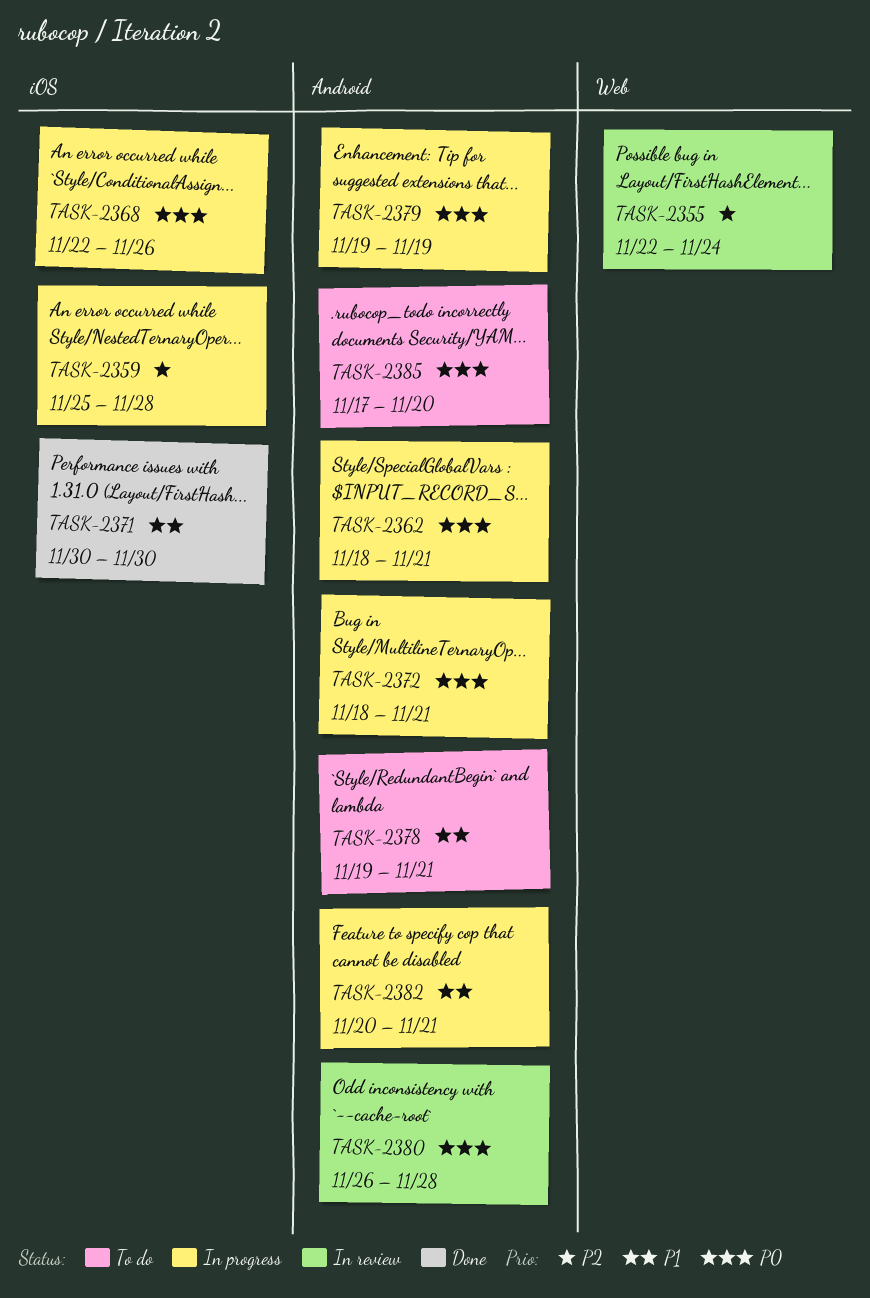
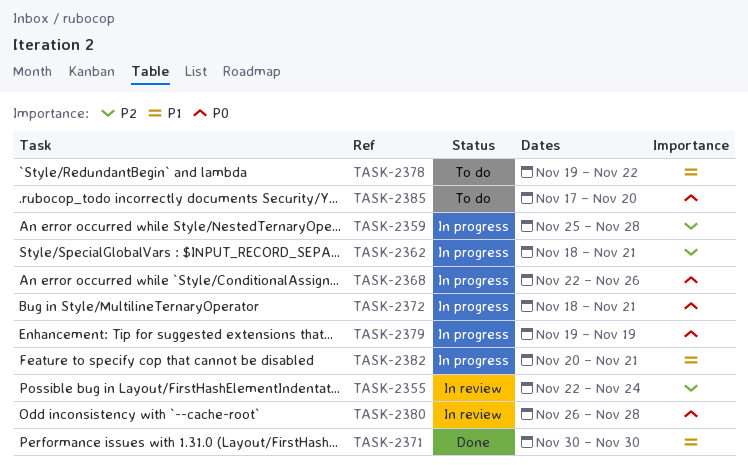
TASK-2362, priority: P0 -> P2
TASK-2378, due: Nov 21 -> Nov 22

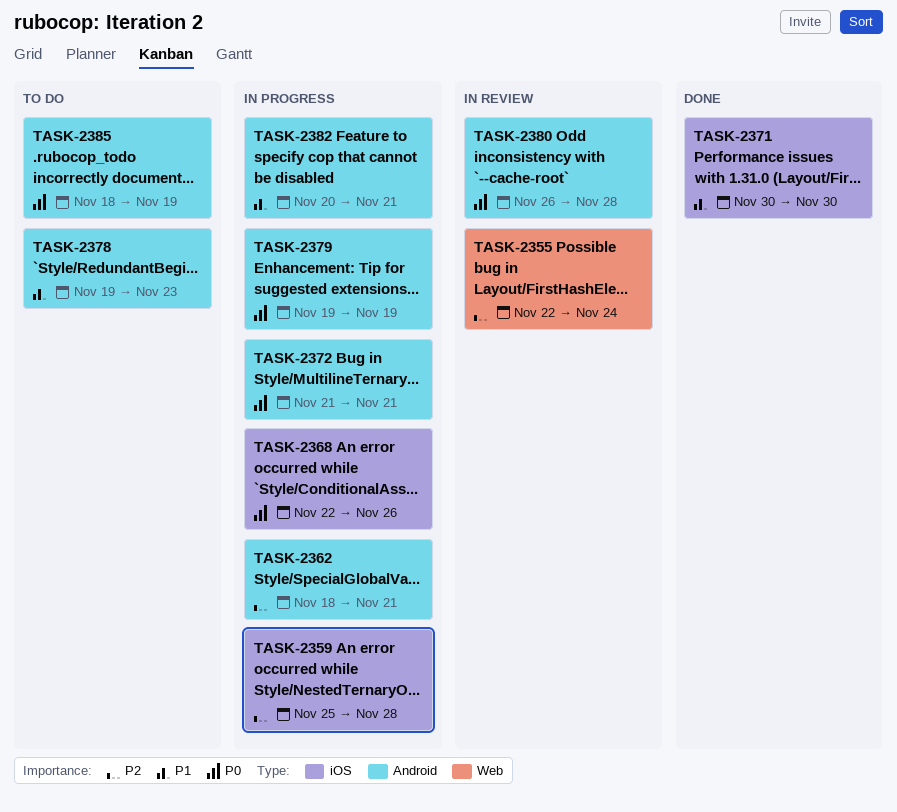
TASK-2372, start: Nov 18 -> Nov 21
TASK-2378, due: Nov 22 -> Nov 23
TASK-2385, start: Nov 17 -> Nov 18
TASK-2385, due: Nov 20 -> Nov 19

